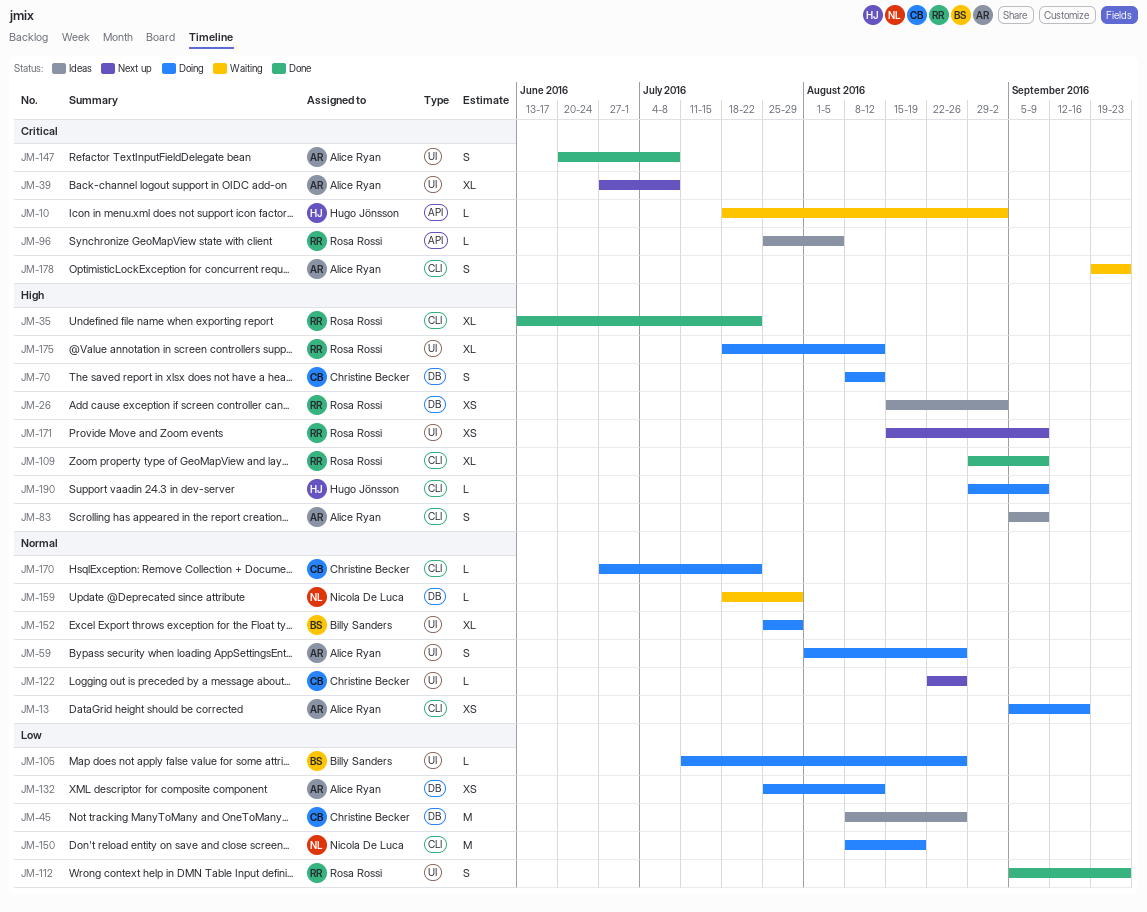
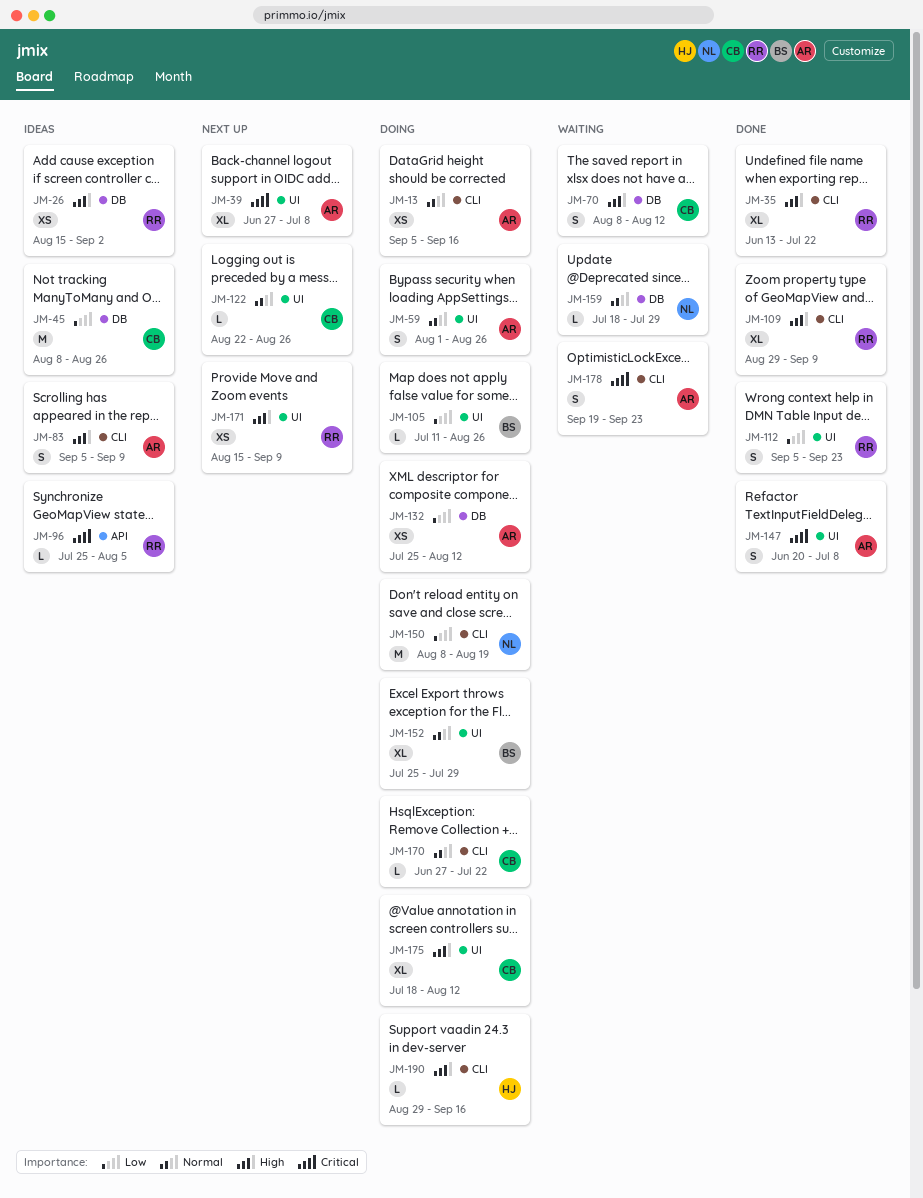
JM-10: present -> none
JM-70, status: Doing -> Waiting
JM-175, owner: Rosa Rossi -> Christine Becker
JM-190, due: Sep 9 -> Sep 16

